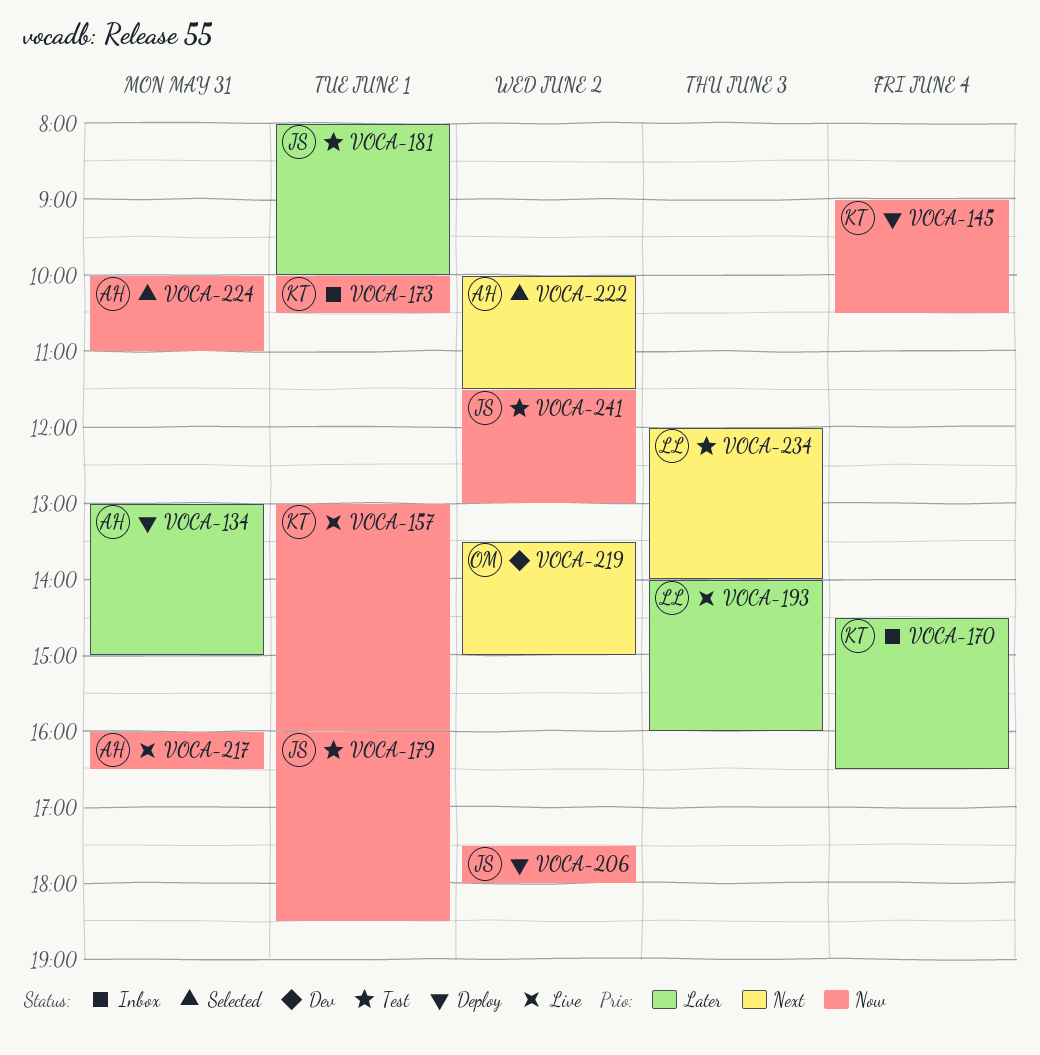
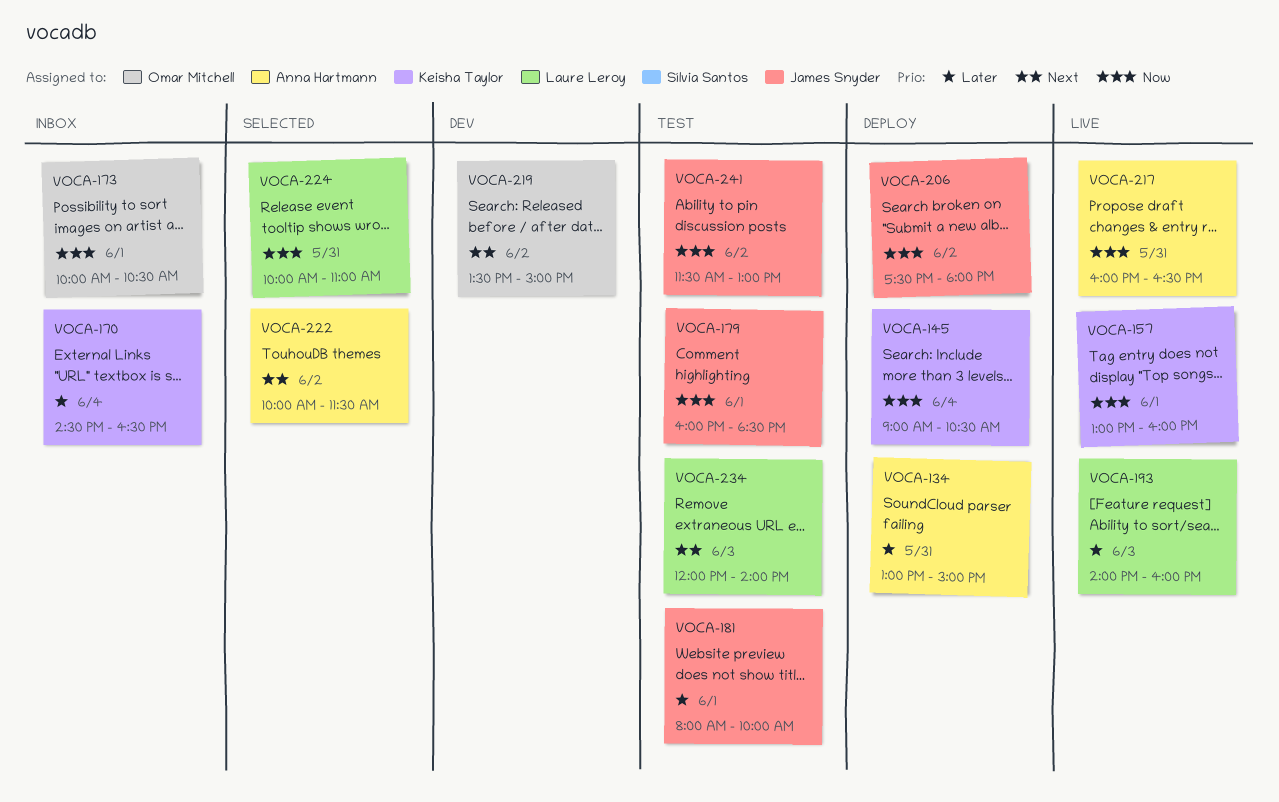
VOCA-173, owner: Keisha Taylor -> Omar Mitchell
VOCA-224, owner: Anna Hartmann -> Laure Leroy

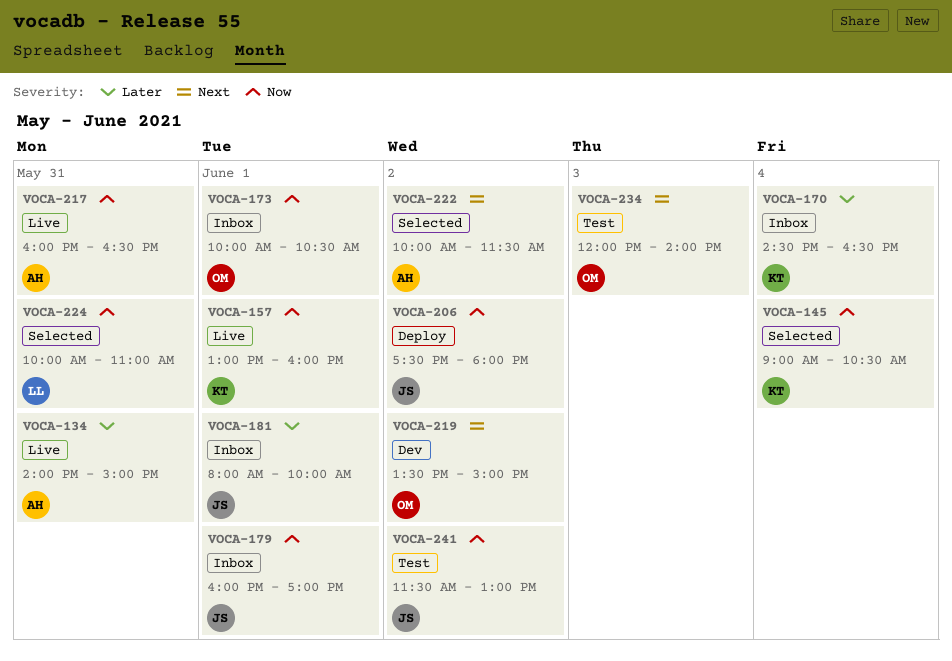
VOCA-134, status: Deploy -> Live
VOCA-134, begins: 13:00 -> 14:00
VOCA-145, status: Deploy -> Selected
VOCA-179, status: Test -> Inbox
VOCA-179, ends: 18:30 -> 17:00
VOCA-181, status: Test -> Inbox
VOCA-193: present -> none
VOCA-234, owner: Laure Leroy -> Omar Mitchell

